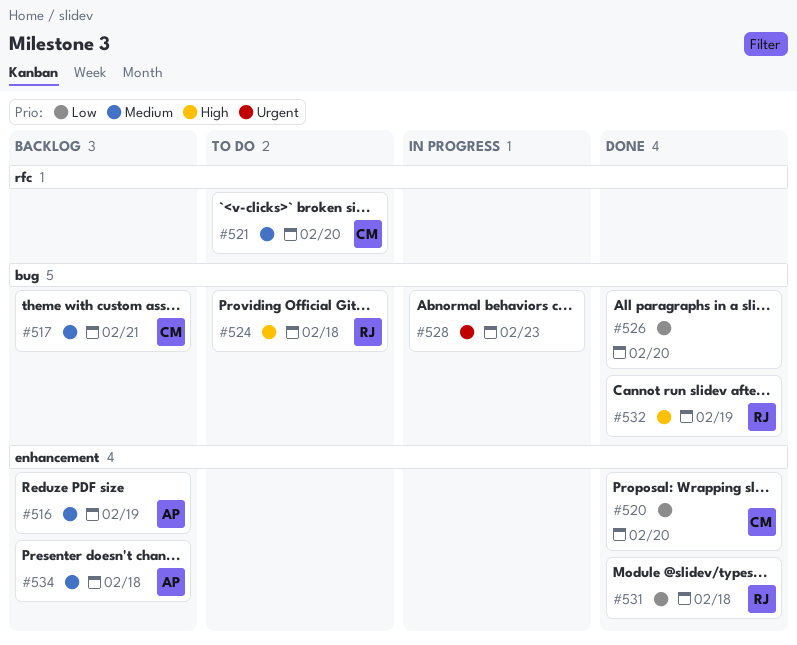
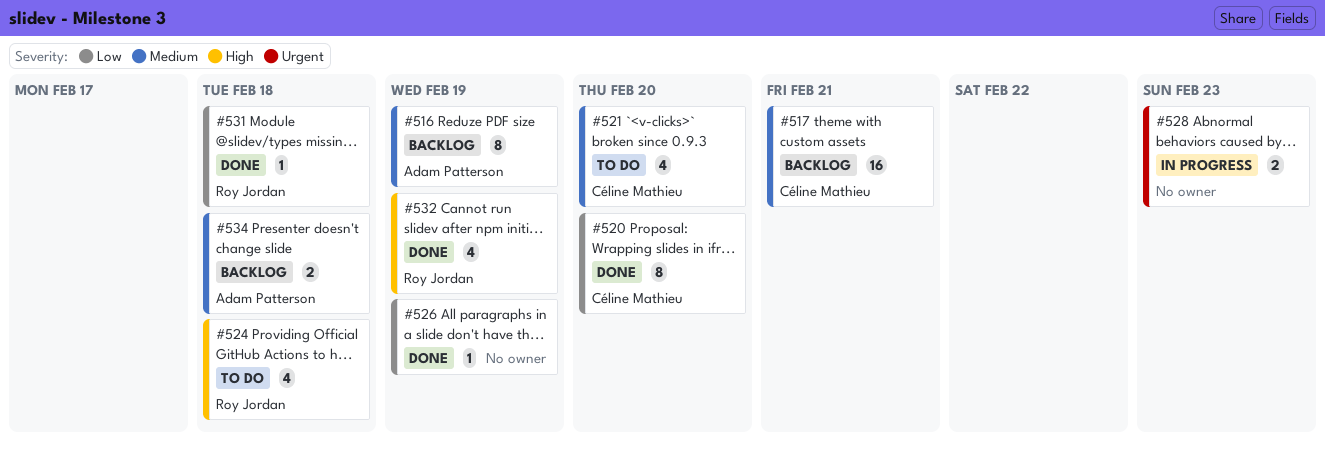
#526, due: Feb 20 -> Feb 19

